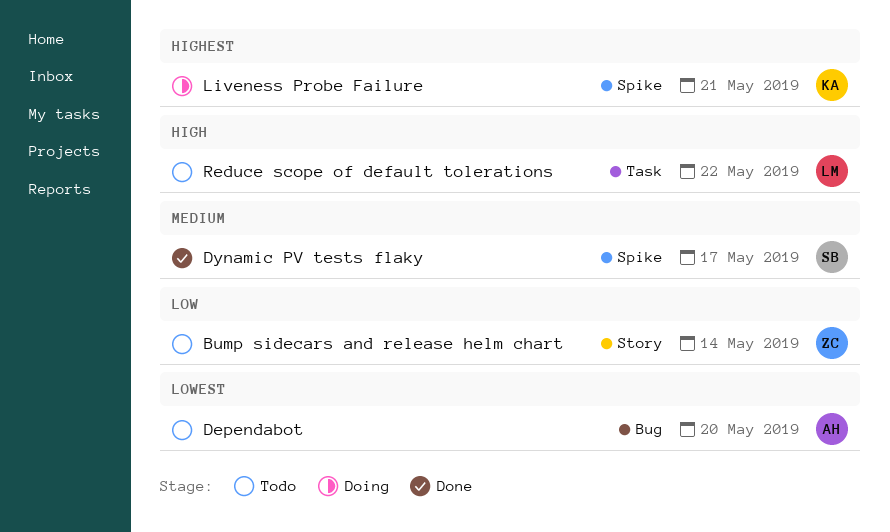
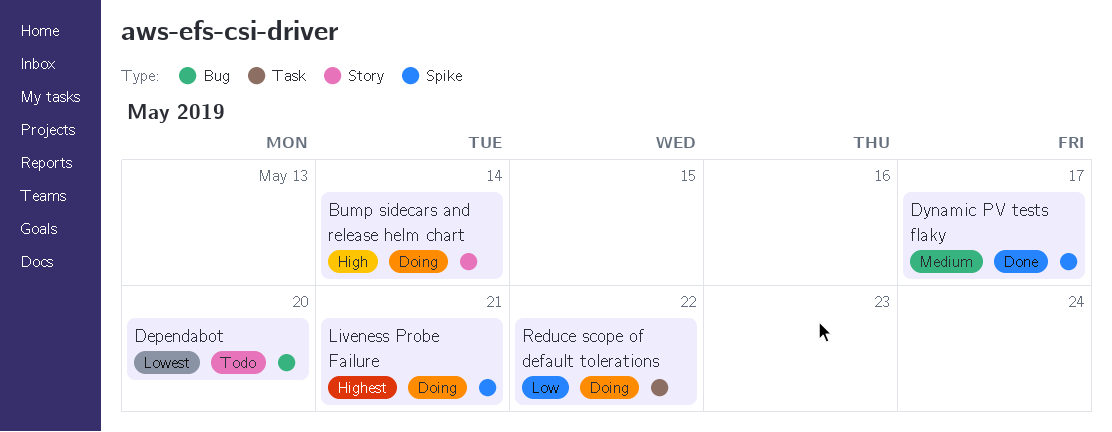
Bump sidecars and release helm chart, status: Todo -> Doing
Bump sidecars and release helm chart, priority: Low -> High
Reduce scope of default tolerations, status: Todo -> Doing
Reduce scope of default tolerations, priority: High -> Low

